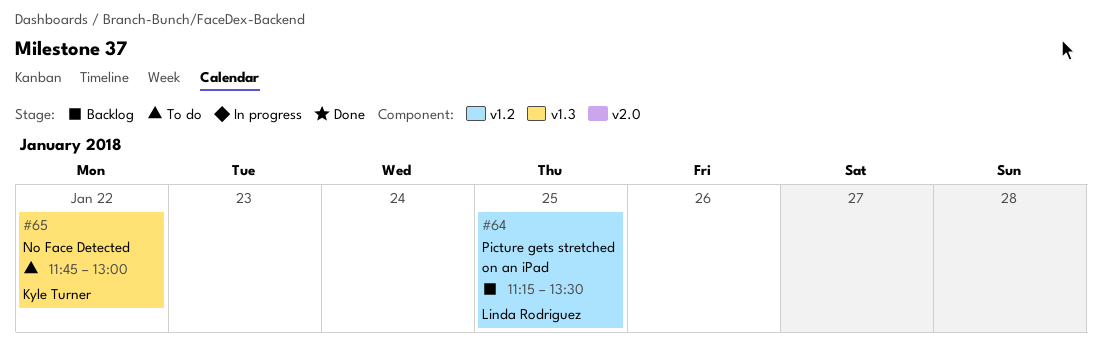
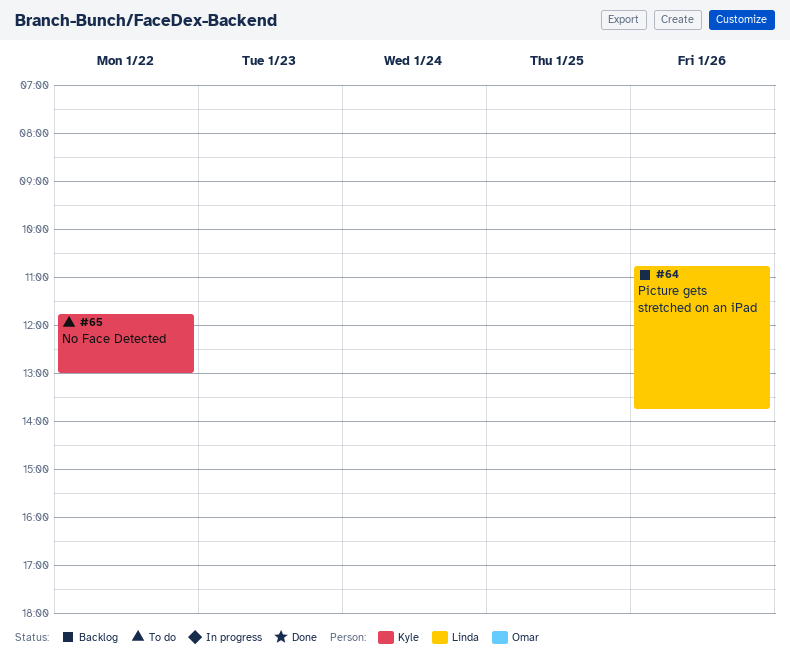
#64, day: Jan 25 -> Jan 26
#64, begins: 11:15 -> 10:45
#64, ends: 13:30 -> 13:45

